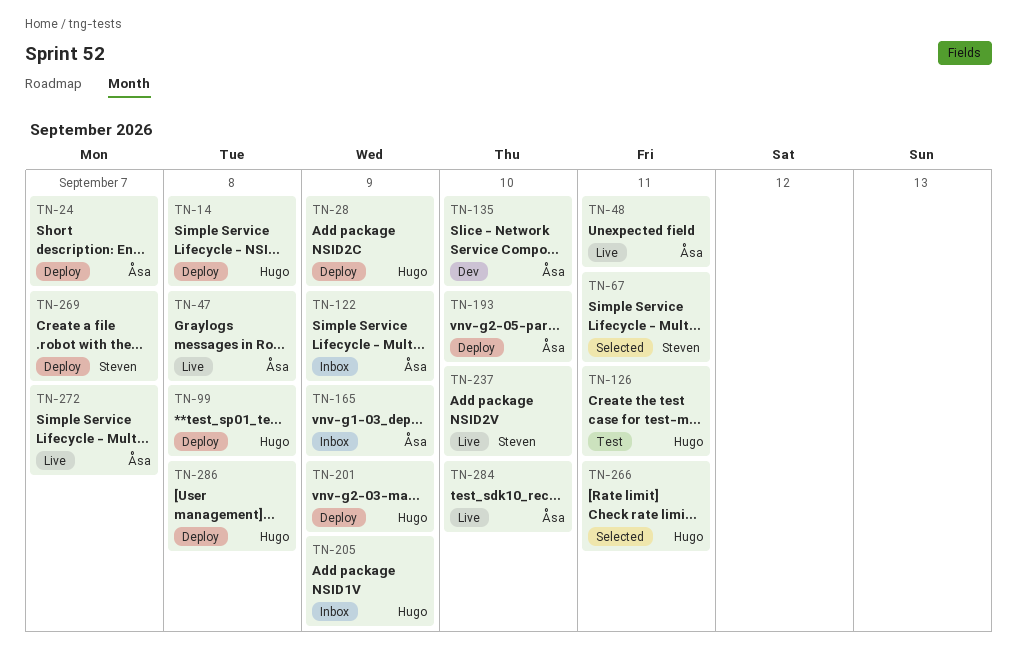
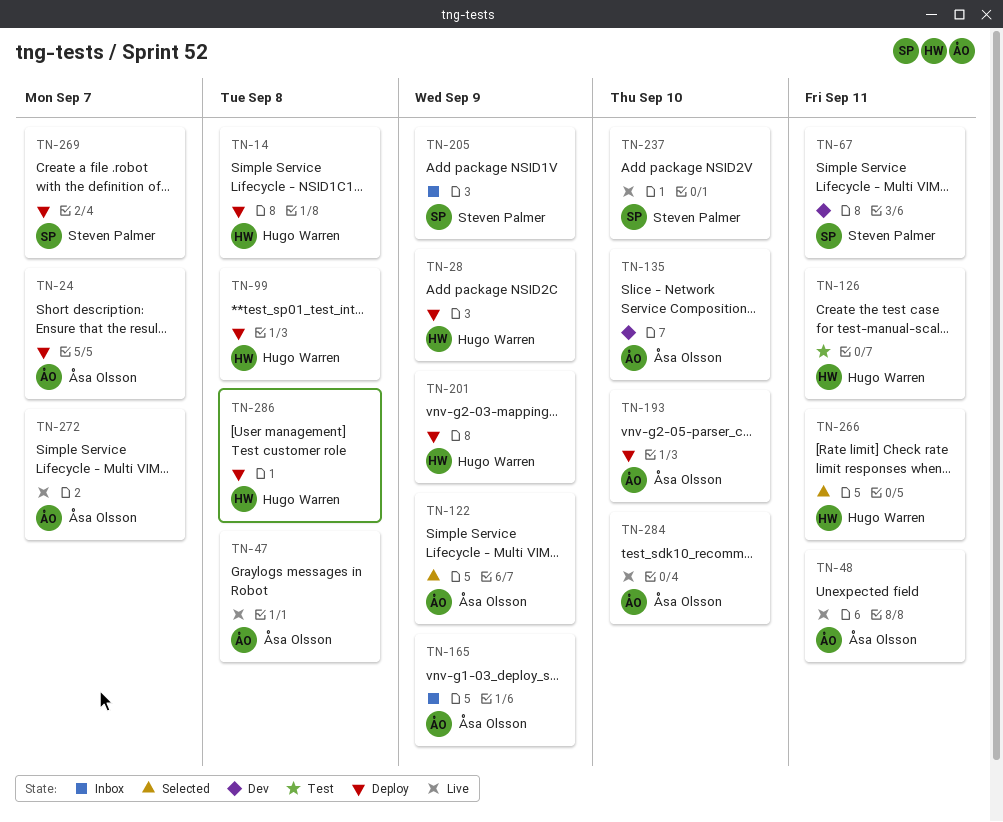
TN-67, status: Selected -> Dev
TN-122, status: Inbox -> Selected
TN-205, owner: Hugo Warren -> Steven Palmer

